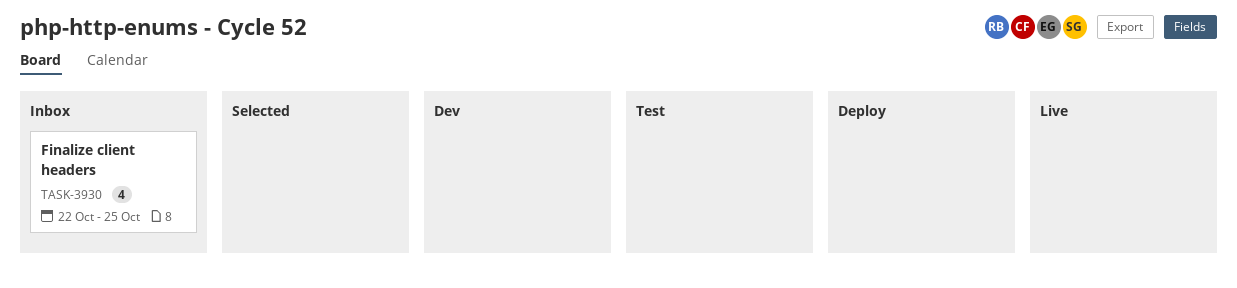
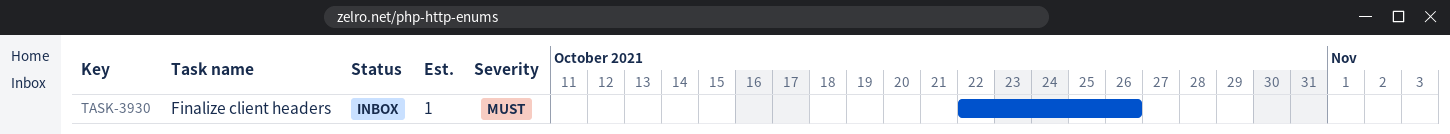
TASK-3930, estimate: 4 -> 1
TASK-3930, due: Oct 25 -> Oct 26

